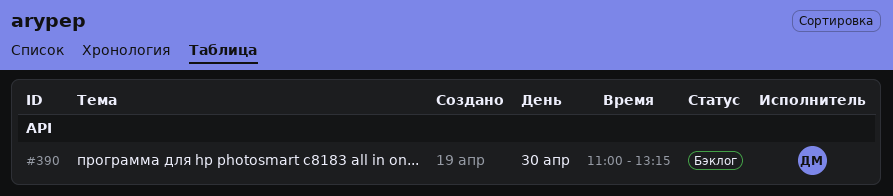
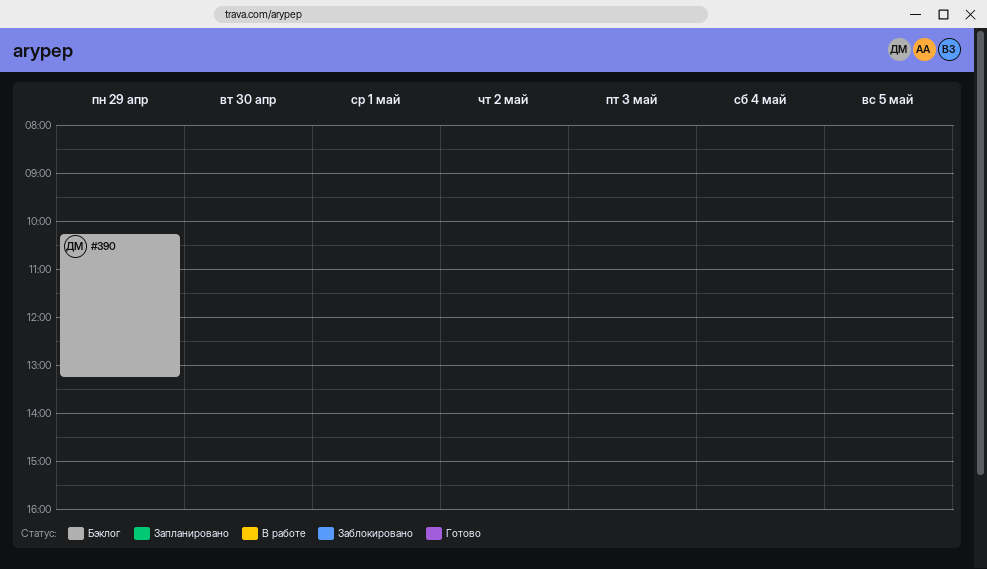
#390, day: Apr 30 -> Apr 29
#390, begins: 11:00 -> 10:15

